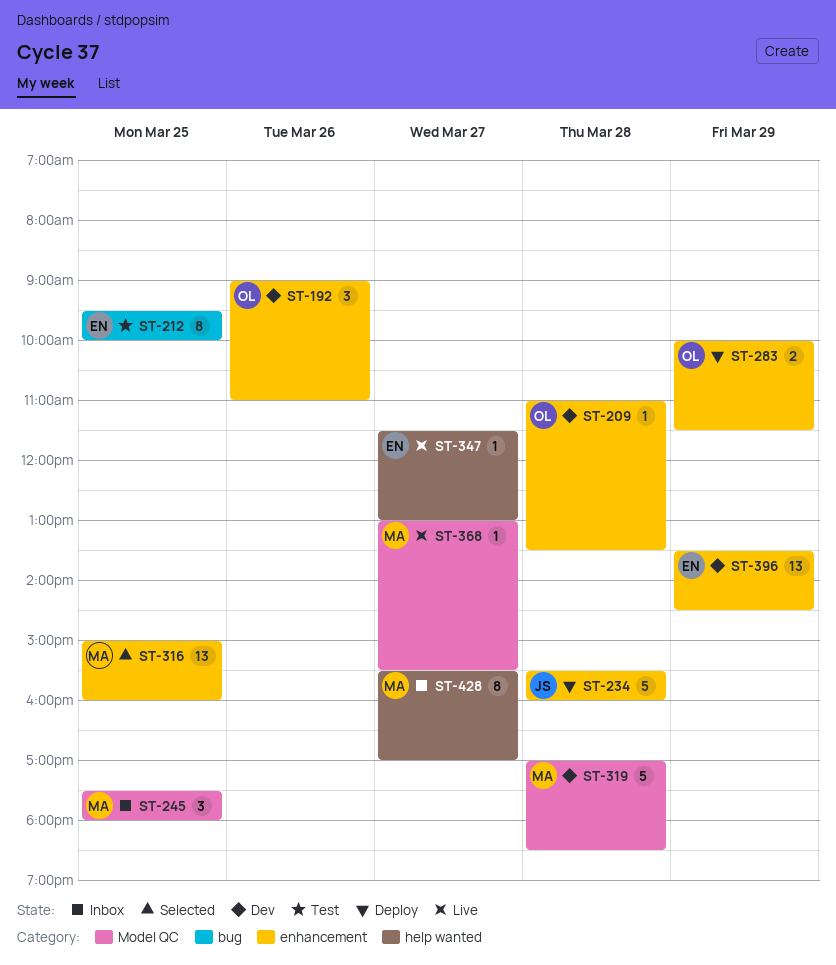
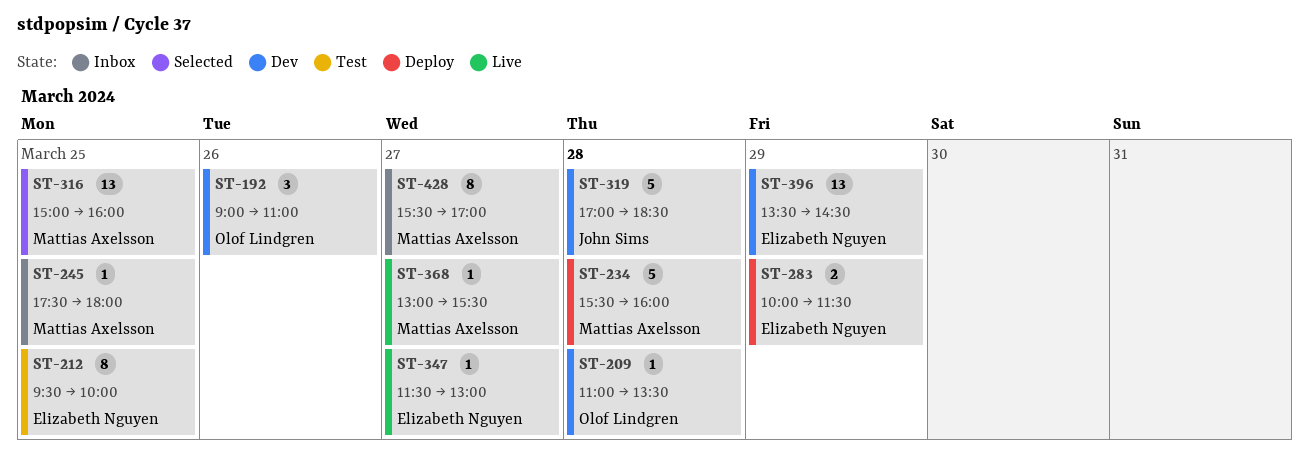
ST-234, owner: John Sims -> Mattias Axelsson
ST-245, estimate: 3 -> 1
ST-283, owner: Olof Lindgren -> Elizabeth Nguyen
ST-319, owner: Mattias Axelsson -> John Sims

